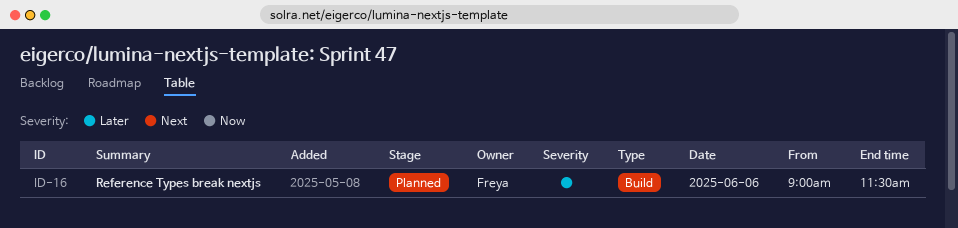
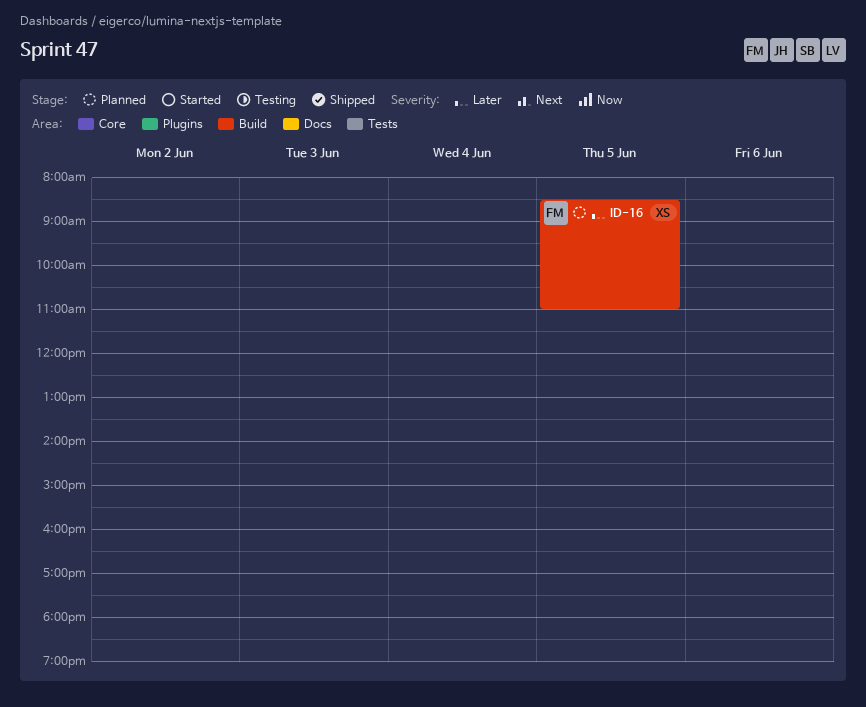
ID-16, day: Jun 6 -> Jun 5
ID-16, begins: 09:00 -> 08:30
ID-16, ends: 11:30 -> 11:00

